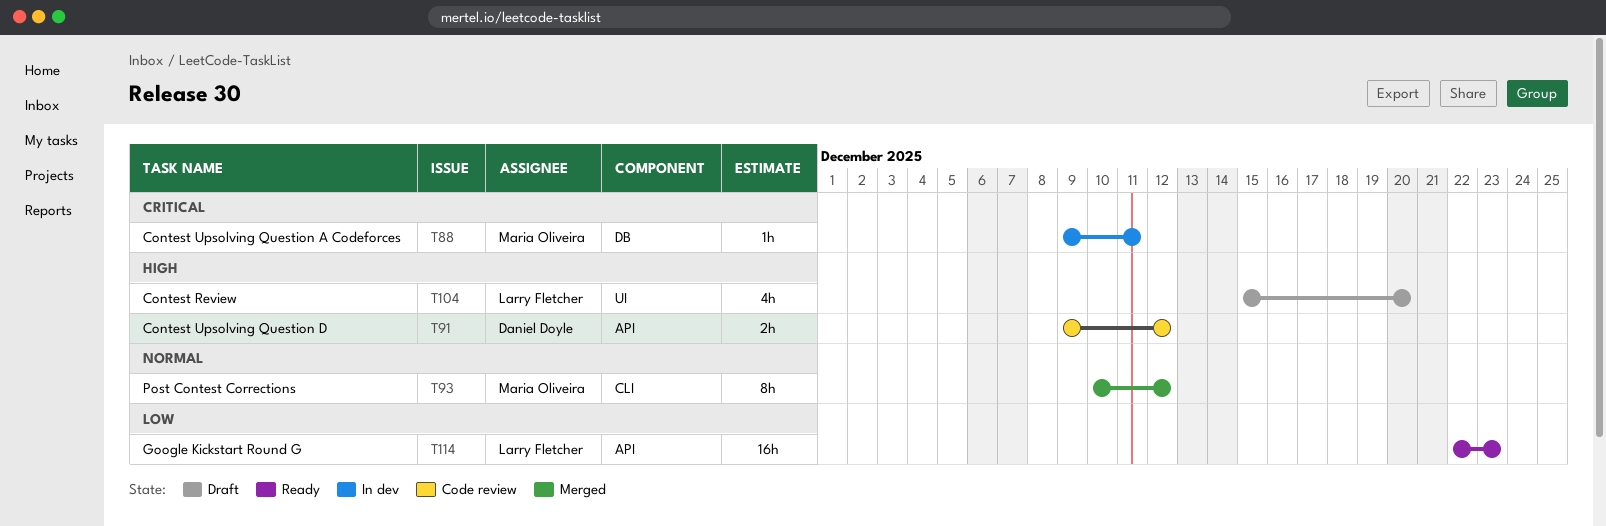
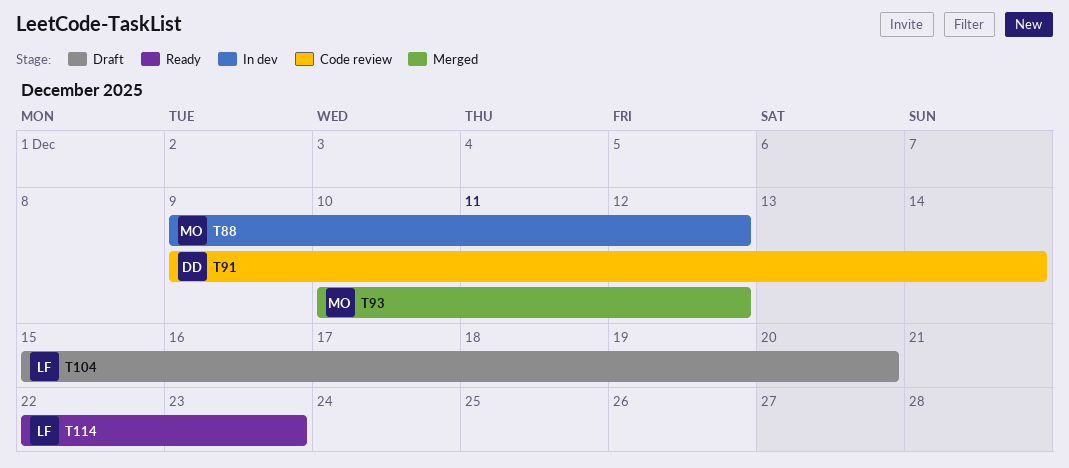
T88, due: Dec 11 -> Dec 12
T91, due: Dec 12 -> Dec 14

